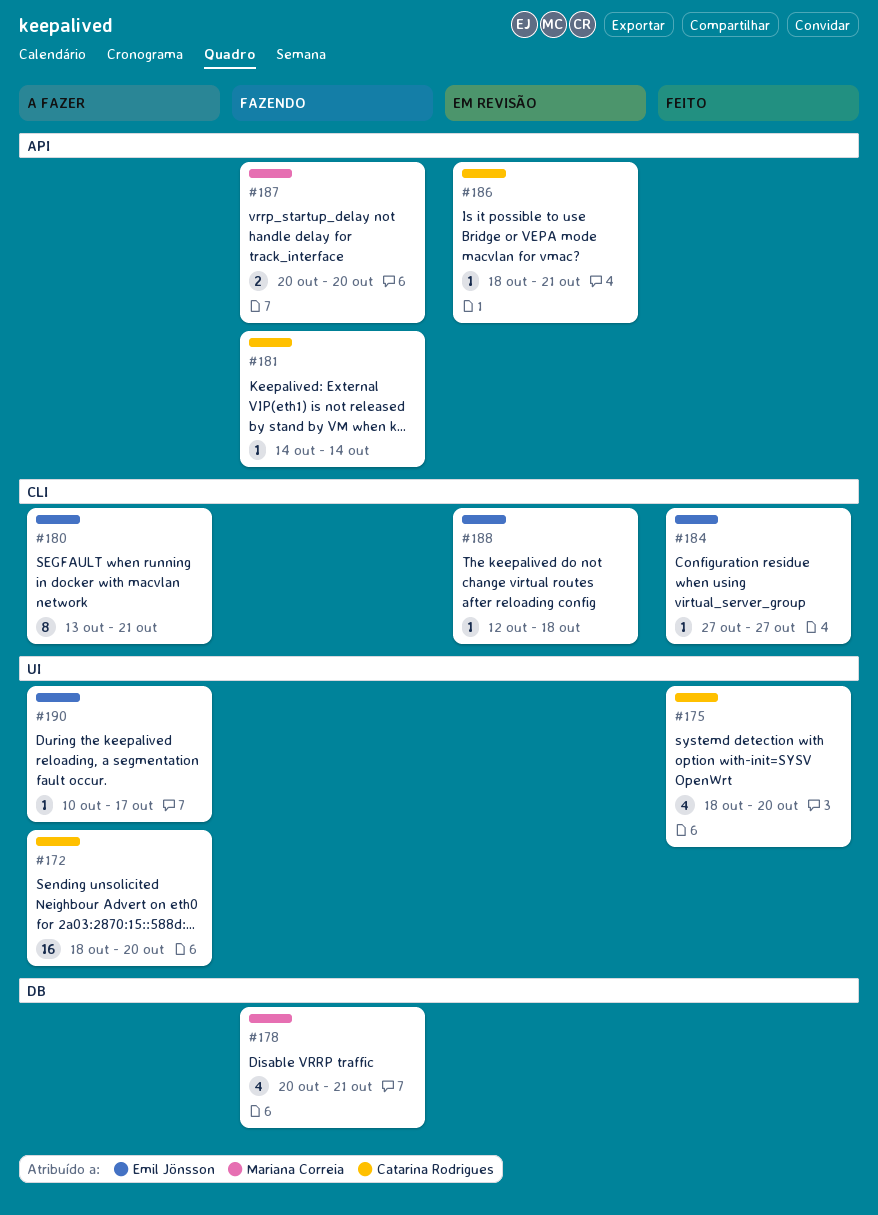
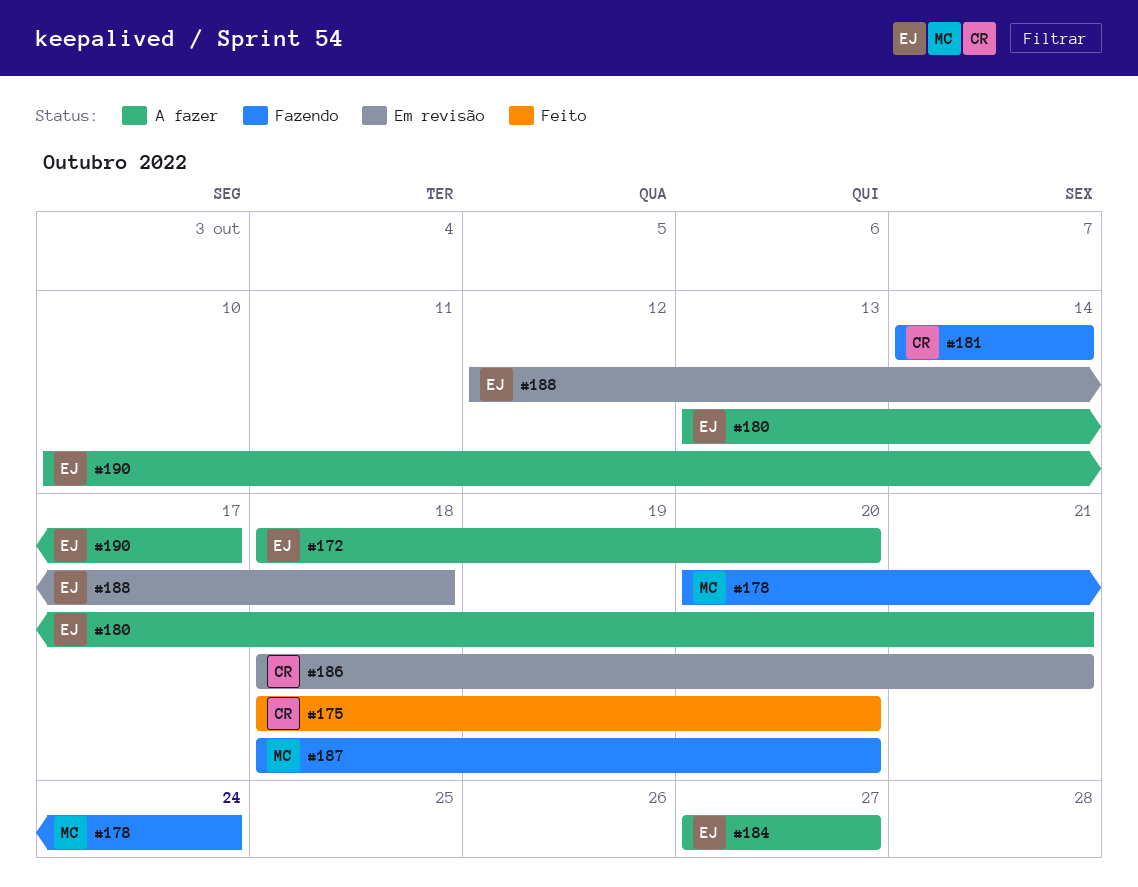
#172, owner: Catarina Rodrigues -> Emil Jönsson
#178, due: Oct 21 -> Oct 24
#184, status: Feito -> A fazer
#187, start: Oct 20 -> Oct 18

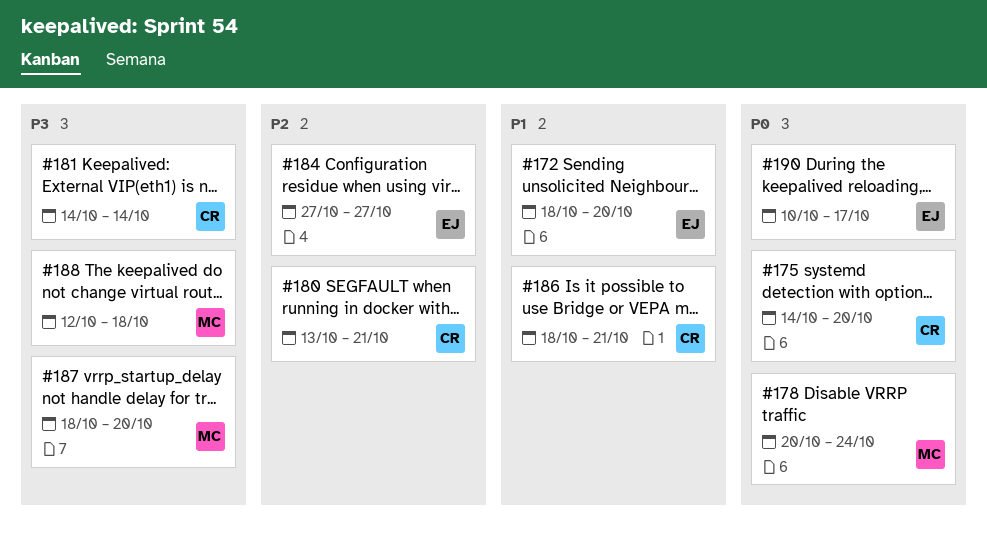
#175, start: Oct 18 -> Oct 14
#180, owner: EJ -> CR
#188, owner: EJ -> MC

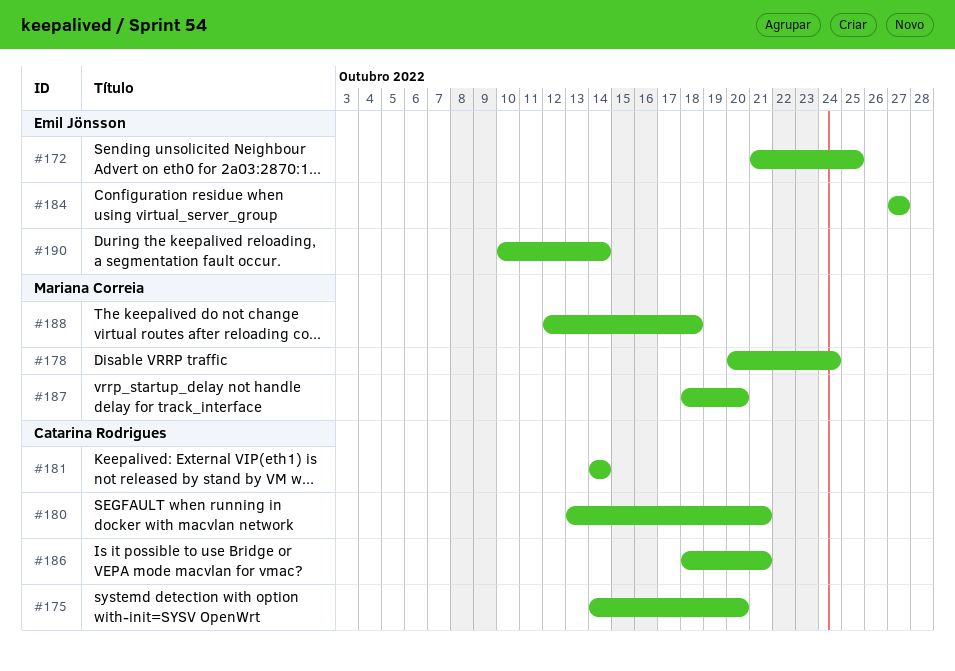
#172, start: Oct 18 -> Oct 21
#172, due: Oct 20 -> Oct 25
#190, due: Oct 17 -> Oct 14

